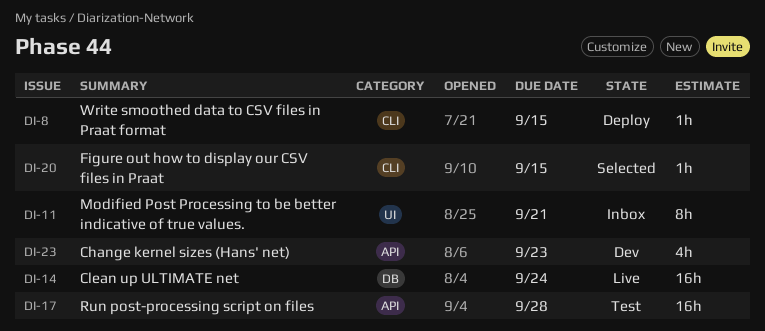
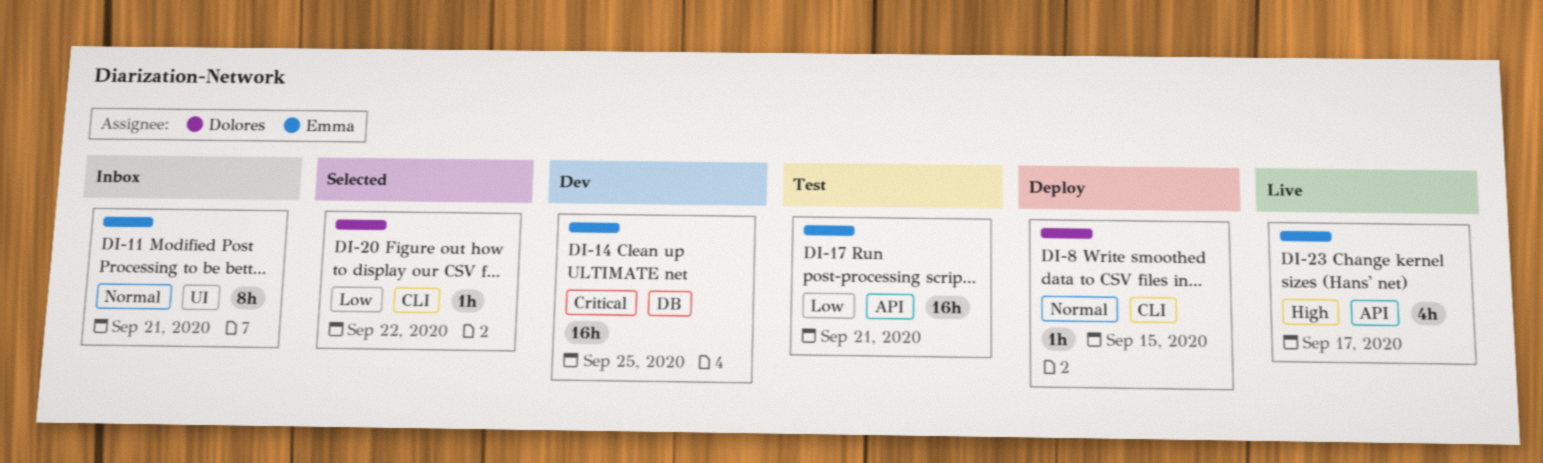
DI-14, status: Live -> Dev
DI-14, due: Sep 24 -> Sep 25
DI-17, due: Sep 28 -> Sep 21
DI-20, due: Sep 15 -> Sep 22
DI-23, status: Dev -> Live
DI-23, due: Sep 23 -> Sep 17

